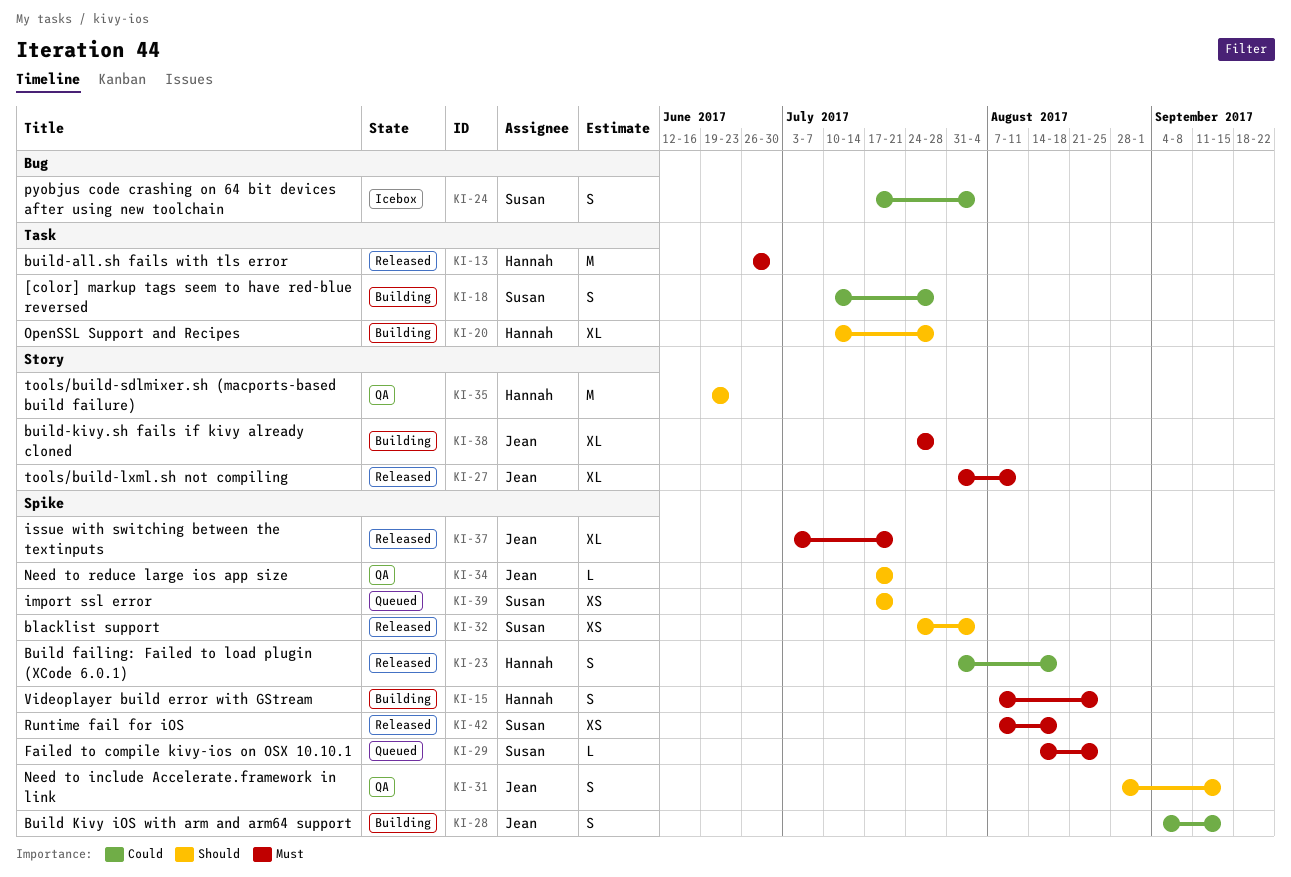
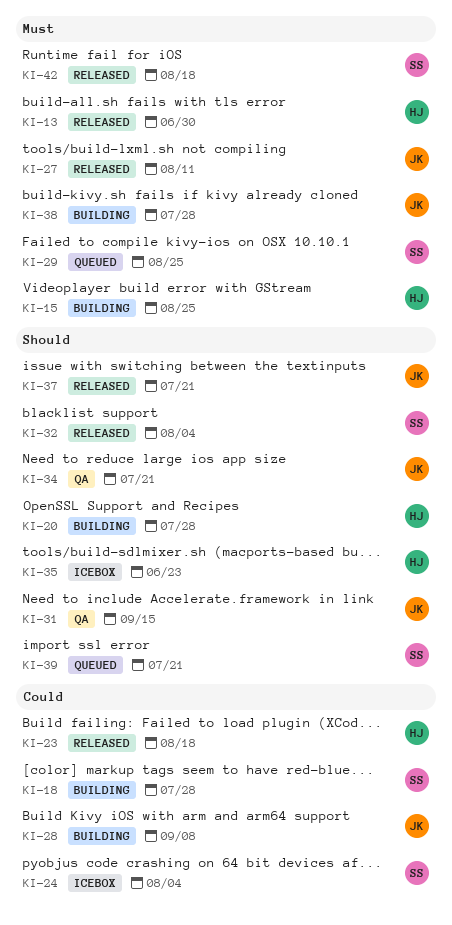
KI-28, due: Sep 15 -> Sep 8
KI-35, status: QA -> Icebox
KI-37, priority: Must -> Should

